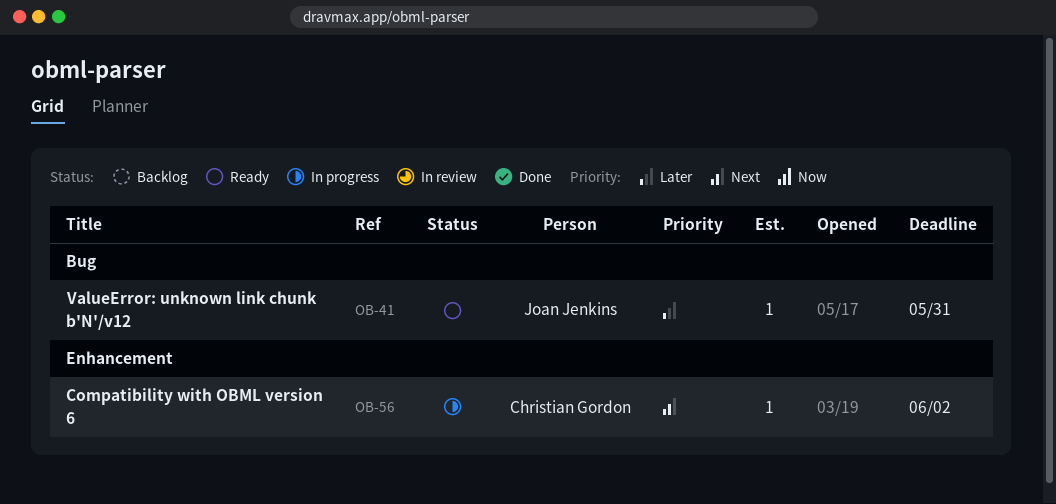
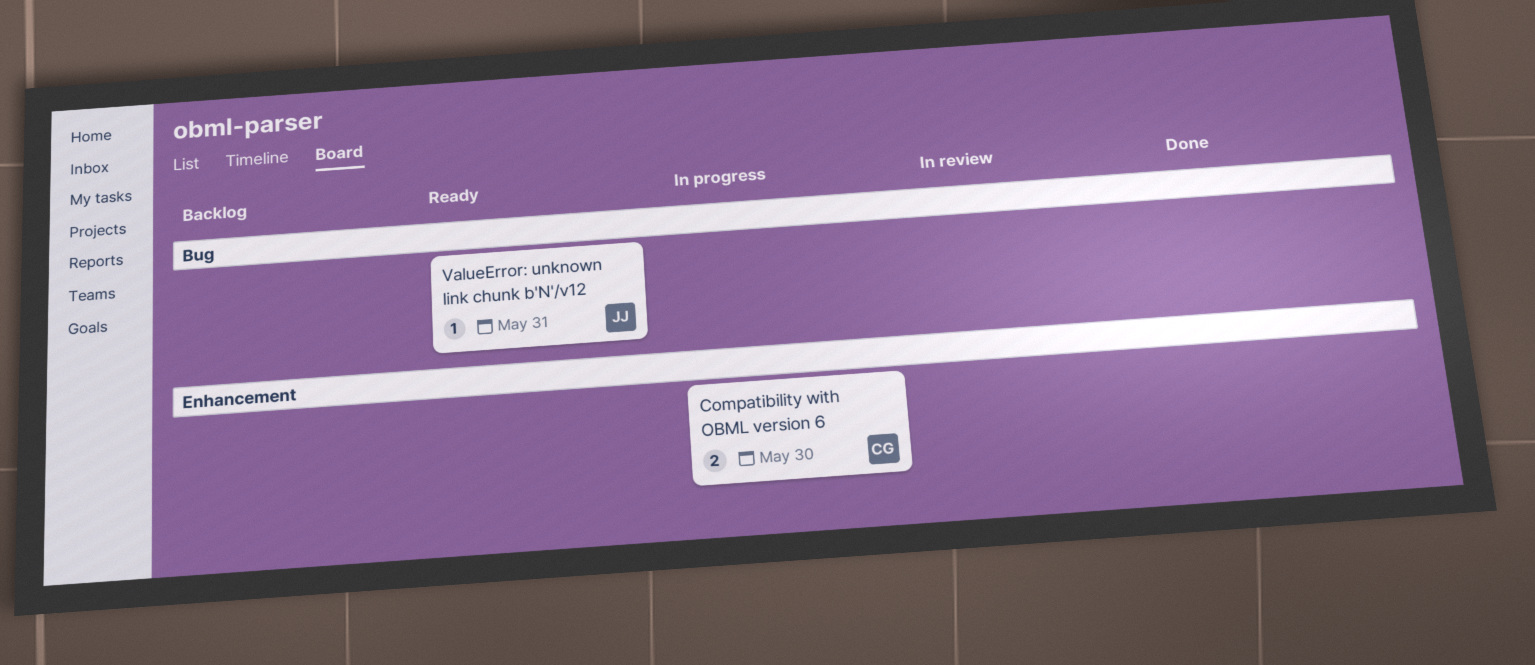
Compatibility with OBML version 6, estimate: 1 -> 2
Compatibility with OBML version 6, due: Jun 2 -> May 30

